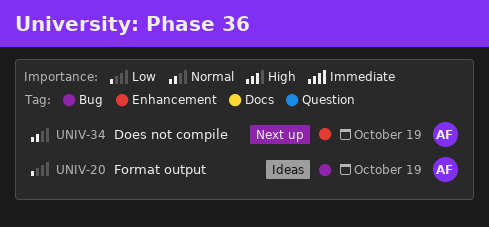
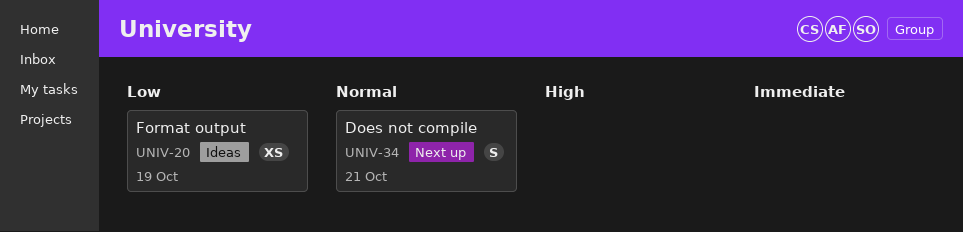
UNIV-34, due: Oct 19 -> Oct 21

